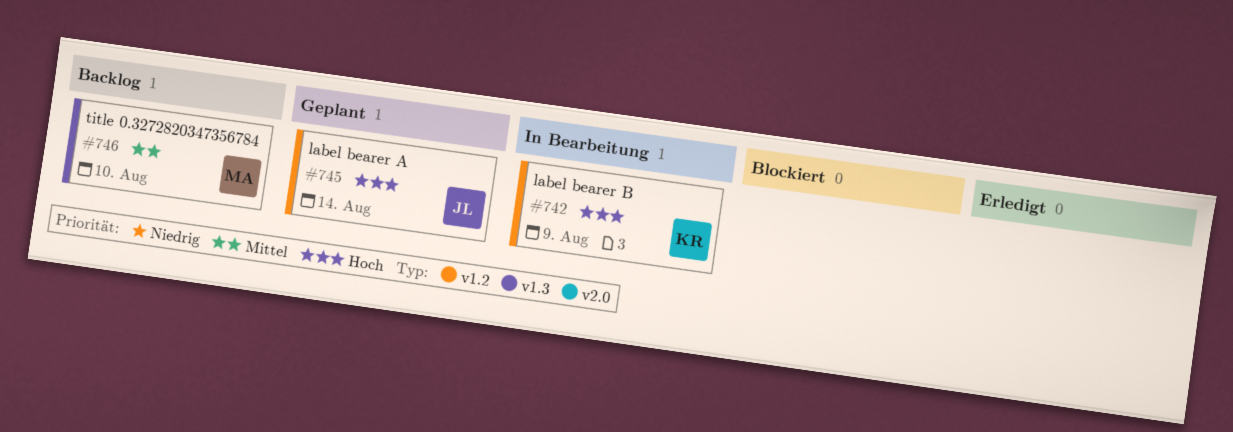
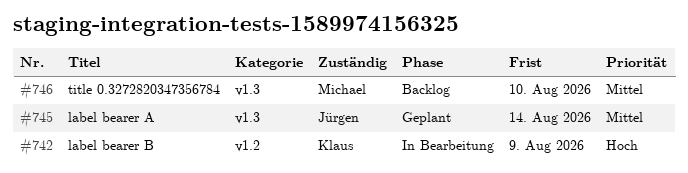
#745, priority: Hoch -> Mittel
#745, label: v1.2 -> v1.3

